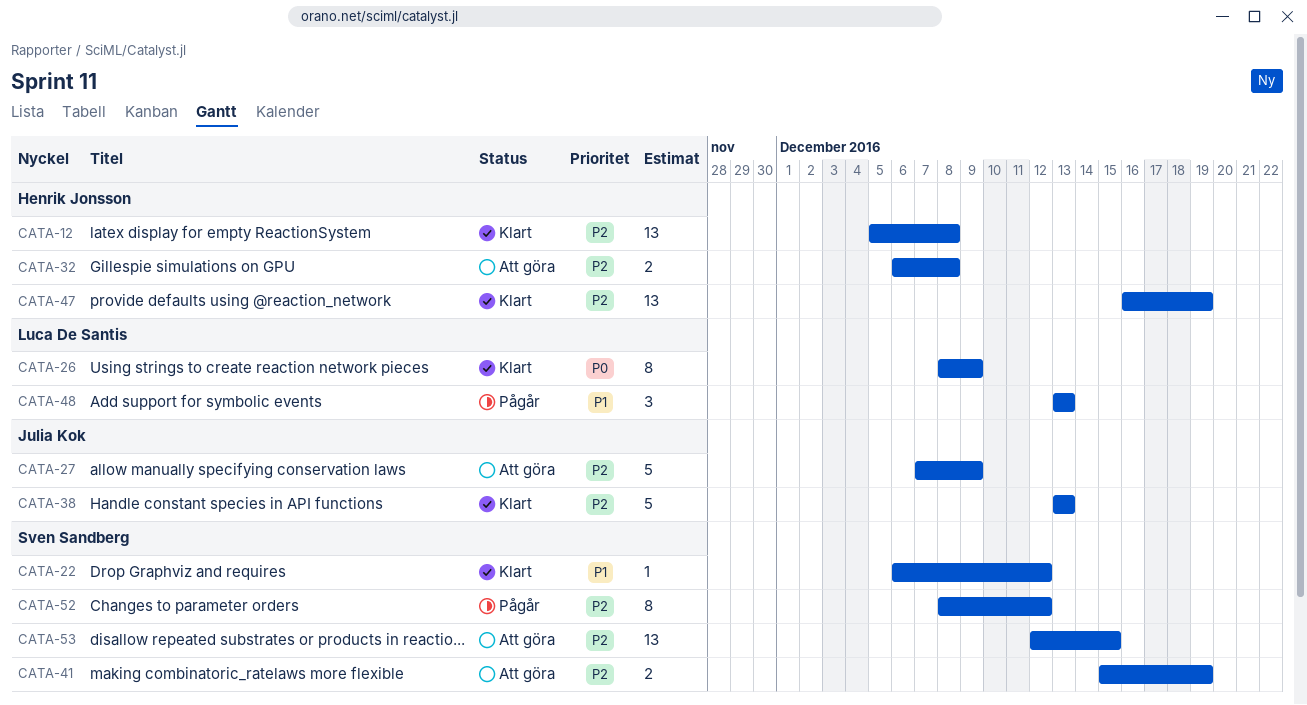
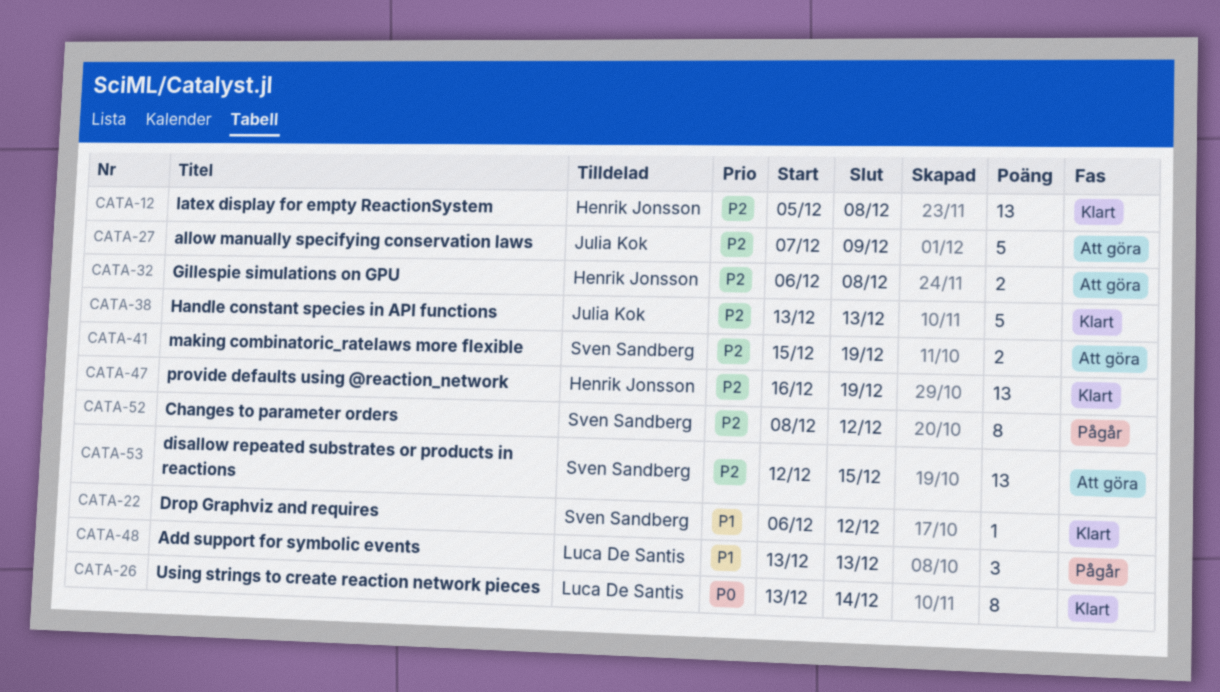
CATA-26, start: Dec 8 -> Dec 13
CATA-26, due: Dec 9 -> Dec 14

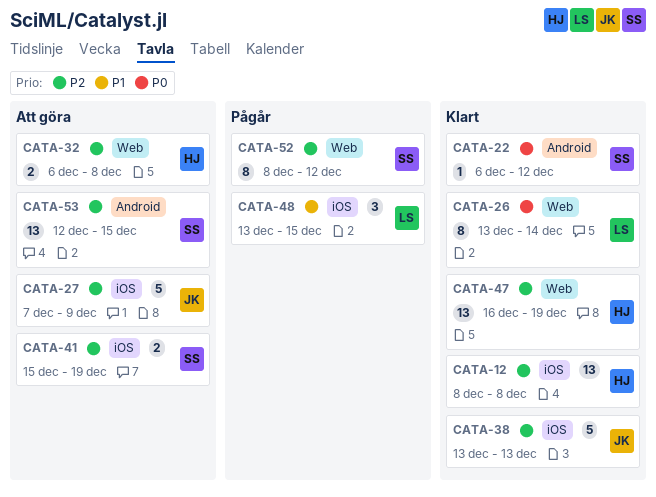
CATA-12, start: Dec 5 -> Dec 8
CATA-22, priority: P1 -> P0
CATA-48, due: Dec 13 -> Dec 15

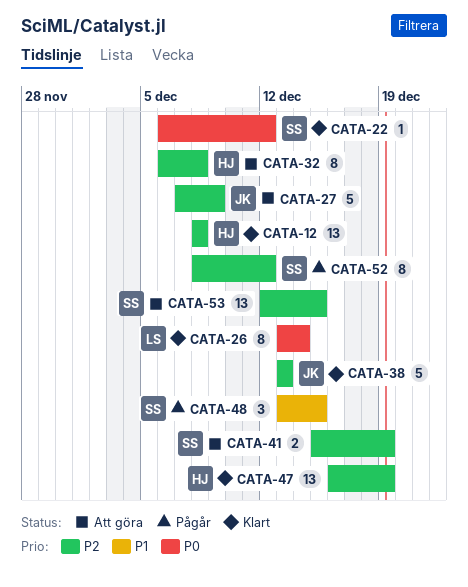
CATA-32, estimate: 2 -> 8
CATA-48, owner: LS -> SS

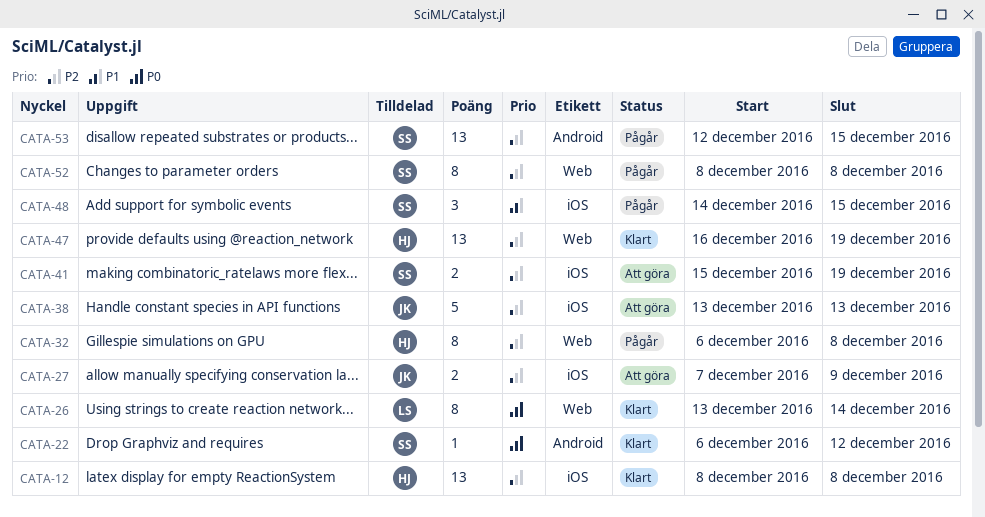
CATA-27, estimate: 5 -> 2
CATA-32, status: Att göra -> Pågår
CATA-38, status: Klart -> Att göra
CATA-48, start: Dec 13 -> Dec 14
CATA-52, due: Dec 12 -> Dec 8
CATA-53, status: Att göra -> Pågår

